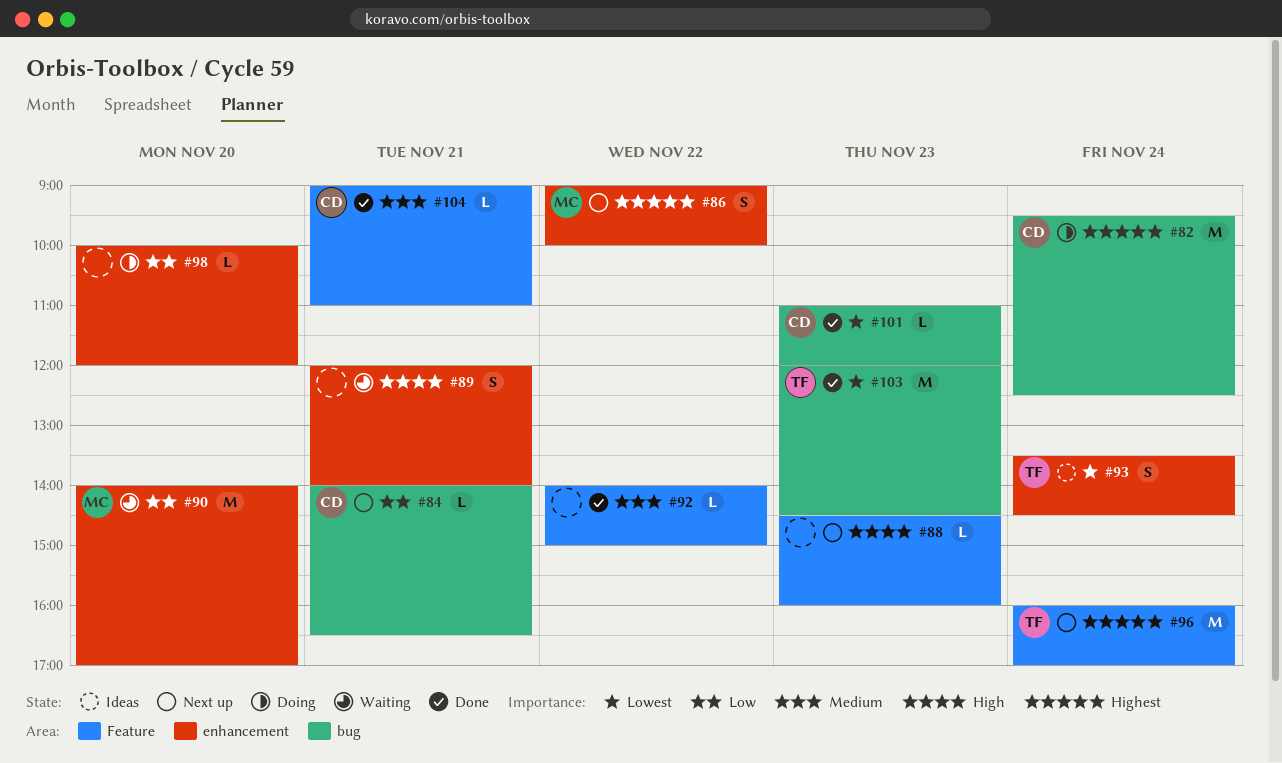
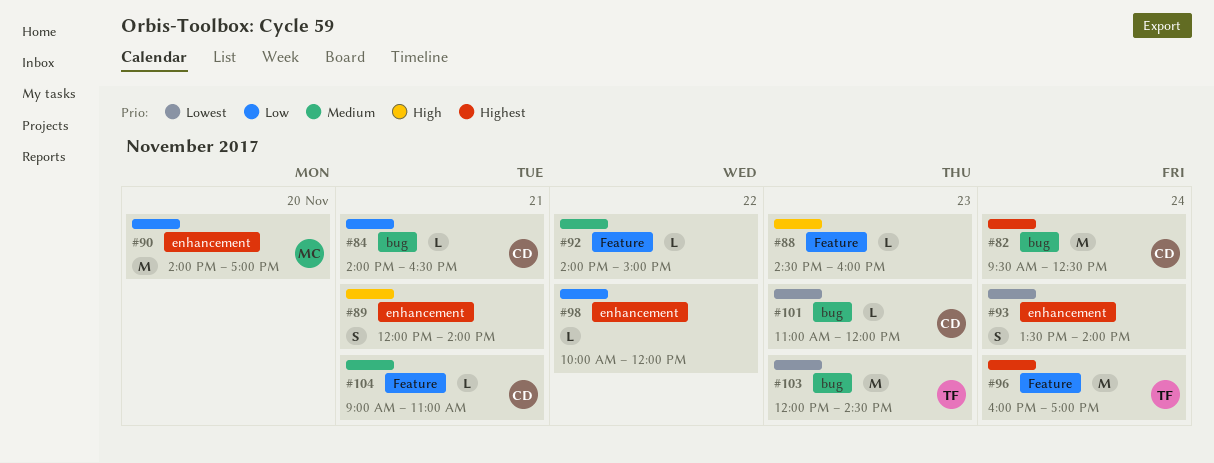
#86: present -> none
#93, owner: TF -> none
#93, ends: 14:30 -> 14:00
#98, day: Nov 20 -> Nov 22

